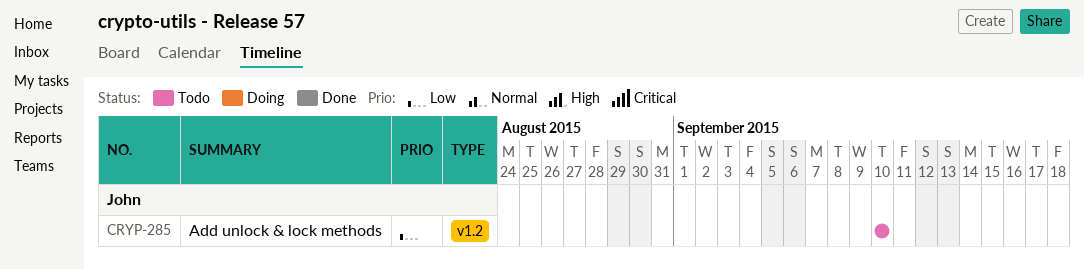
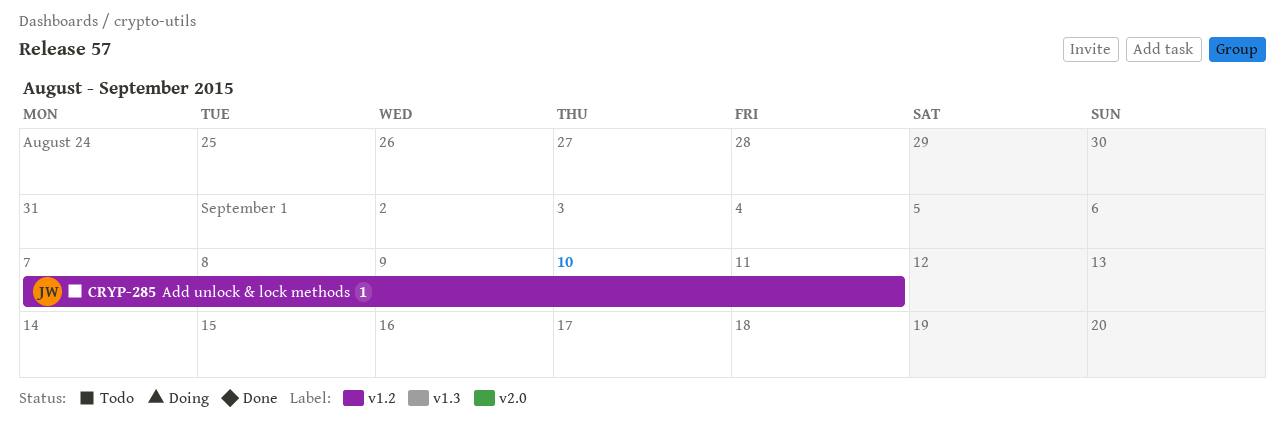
CRYP-285, start: Sep 10 -> Sep 7
CRYP-285, due: Sep 10 -> Sep 11

